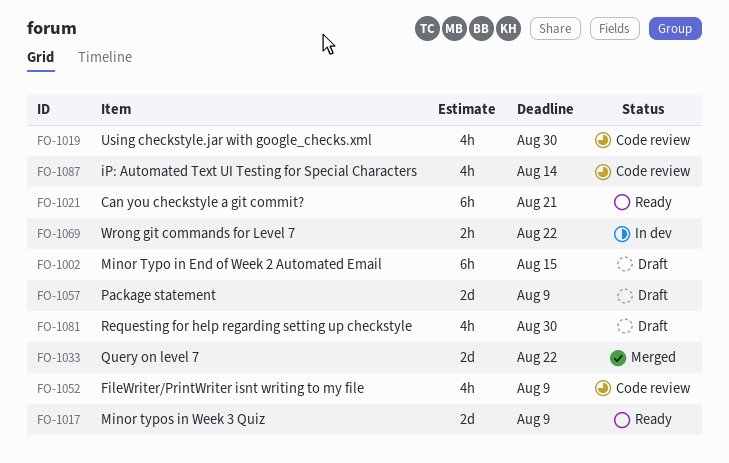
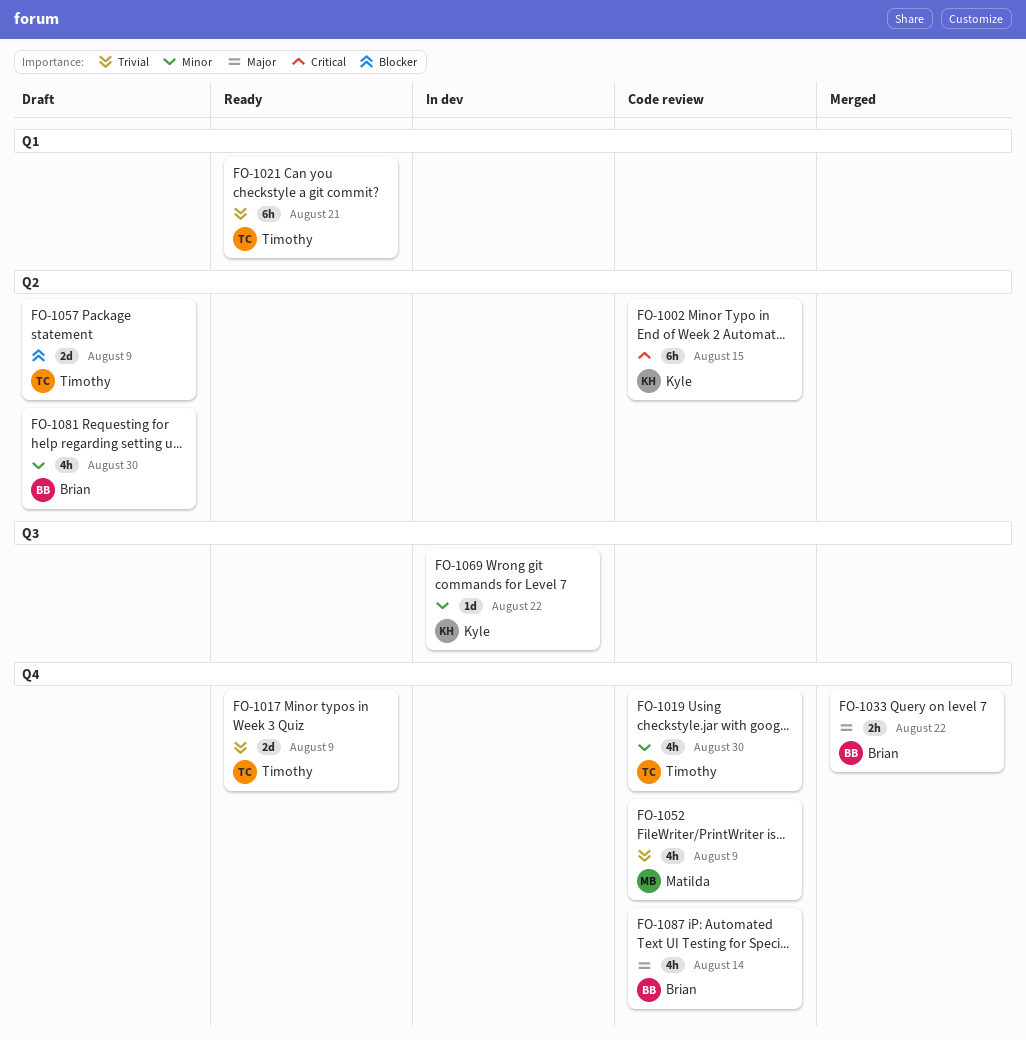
FO-1002, status: Draft -> Code review
FO-1033, estimate: 2d -> 2h
FO-1069, estimate: 2h -> 1d

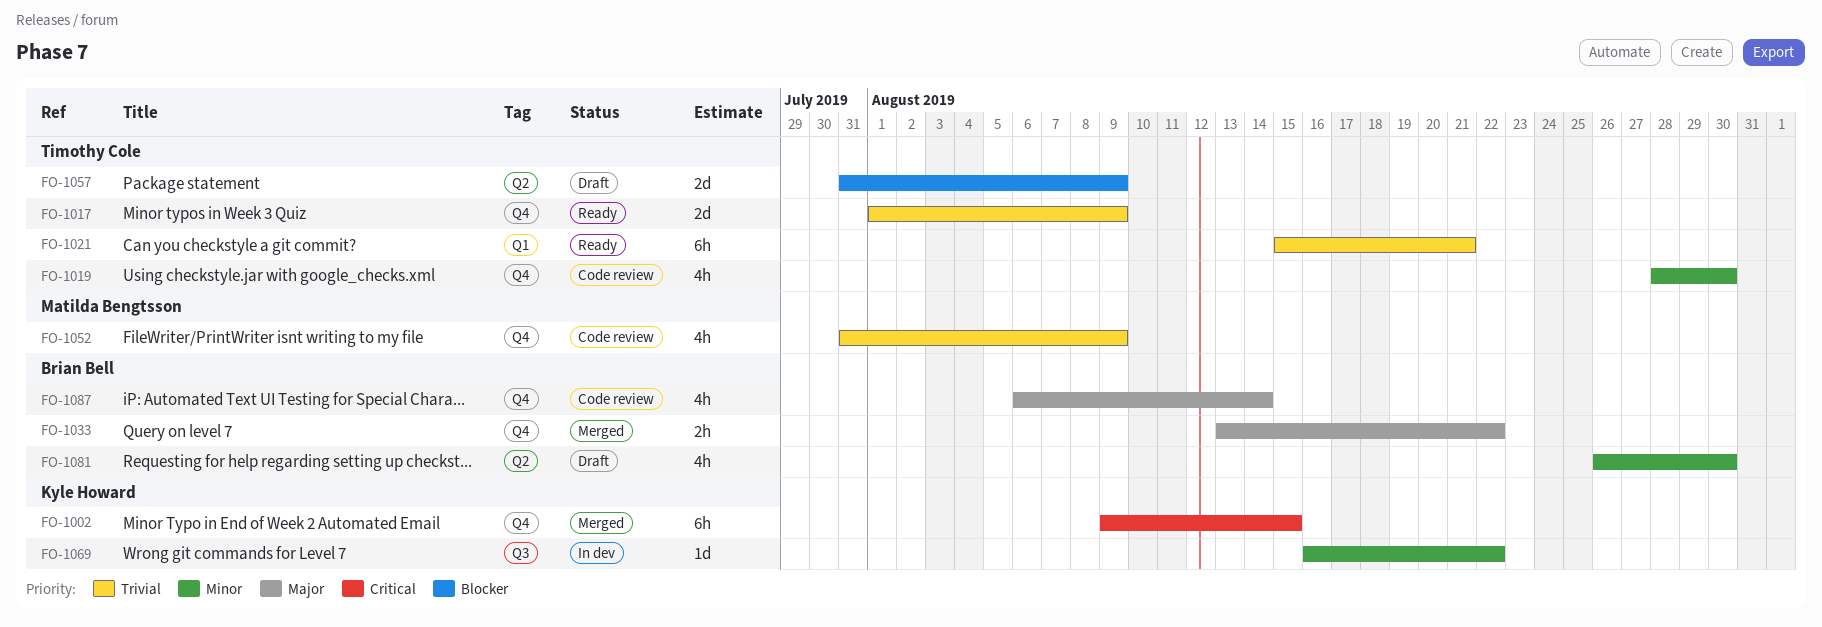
FO-1002, status: Code review -> Merged
FO-1002, label: Q2 -> Q4

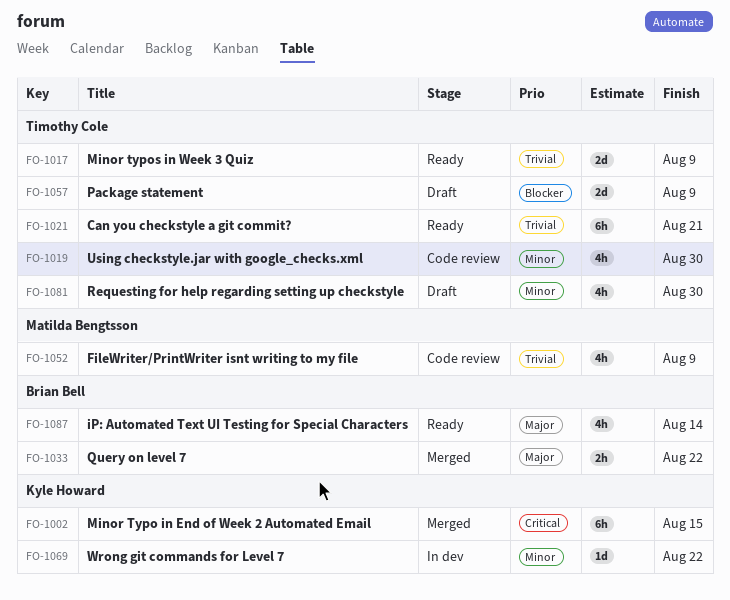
FO-1081, owner: Brian Bell -> Timothy Cole
FO-1087, status: Code review -> Ready

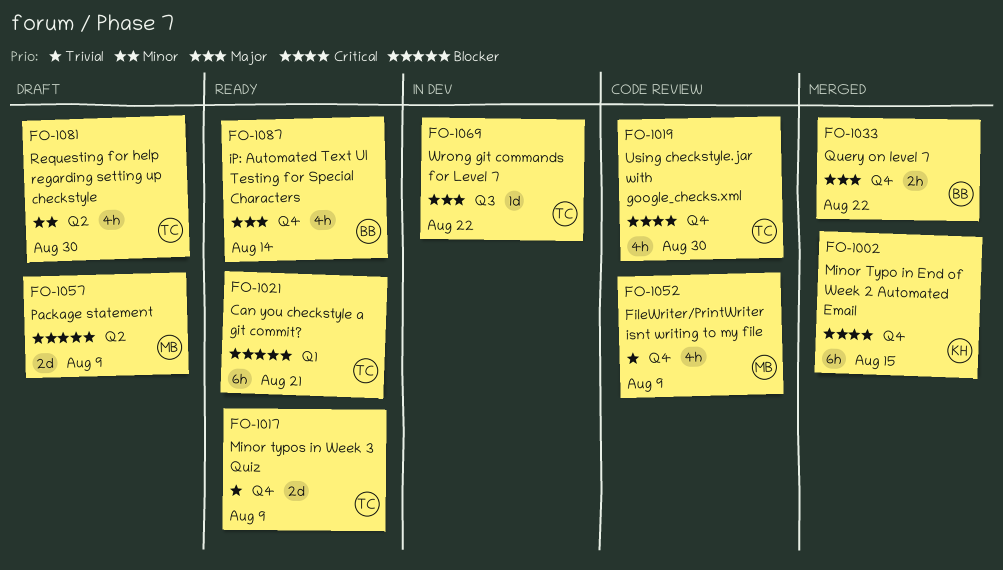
FO-1019, priority: Minor -> Critical
FO-1021, priority: Trivial -> Blocker
FO-1057, owner: Timothy Cole -> Matilda Bengtsson
FO-1069, owner: Kyle Howard -> Timothy Cole
FO-1069, priority: Minor -> Major

